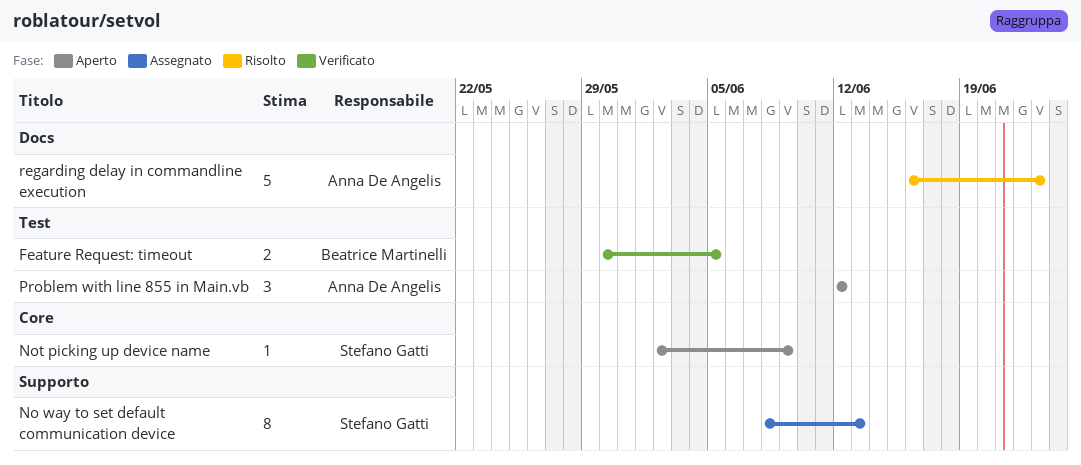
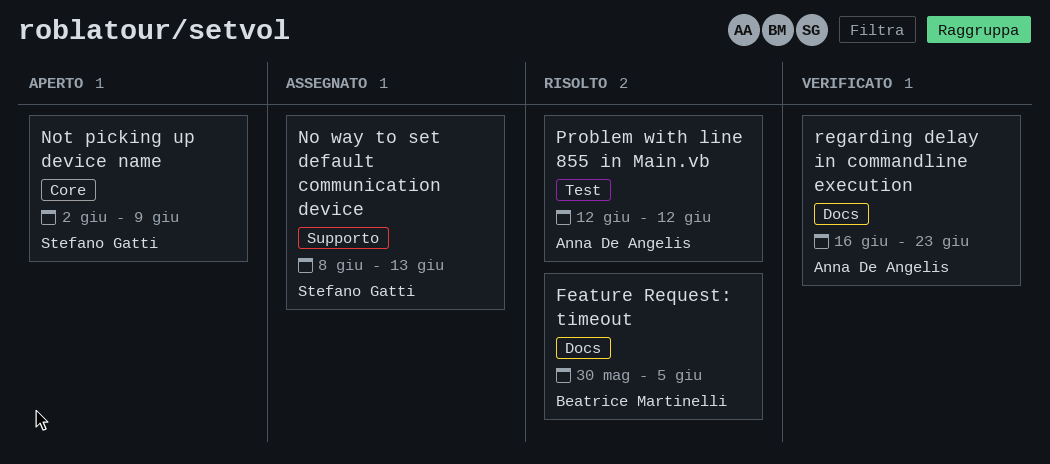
Feature Request: timeout, status: Verificato -> Risolto
Feature Request: timeout, label: Test -> Docs
Problem with line 855 in Main.vb, status: Aperto -> Risolto
regarding delay in commandline execution, status: Risolto -> Verificato

